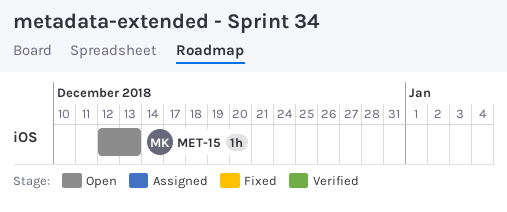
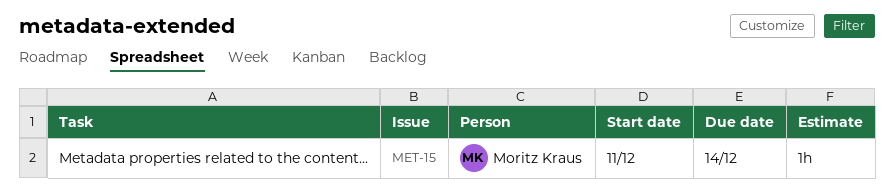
MET-15, start: Dec 12 -> Dec 11
MET-15, due: Dec 13 -> Dec 14

